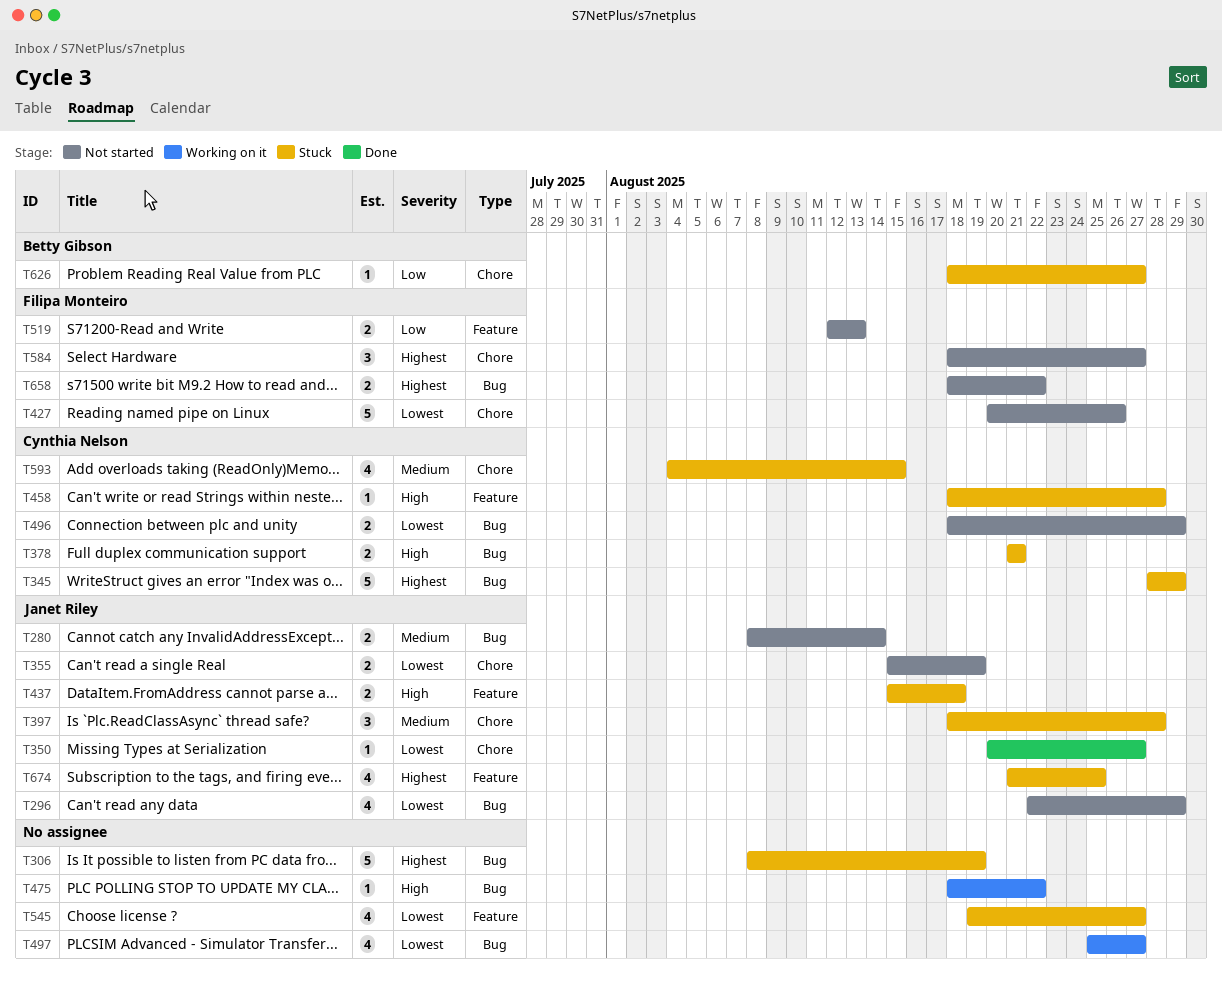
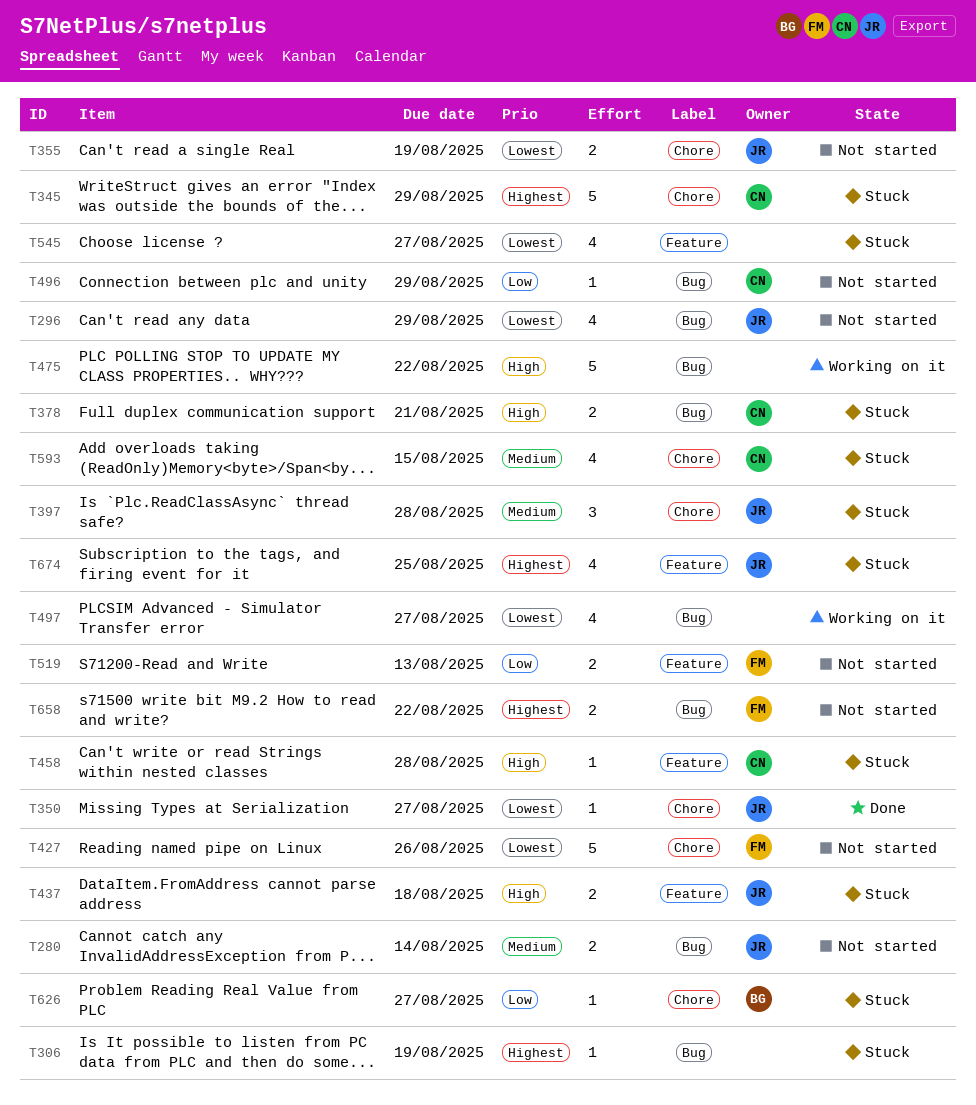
T306, estimate: 5 -> 1
T345, label: Bug -> Chore
T475, estimate: 1 -> 5
T496, priority: Lowest -> Low
T496, estimate: 2 -> 1
T584: present -> none

